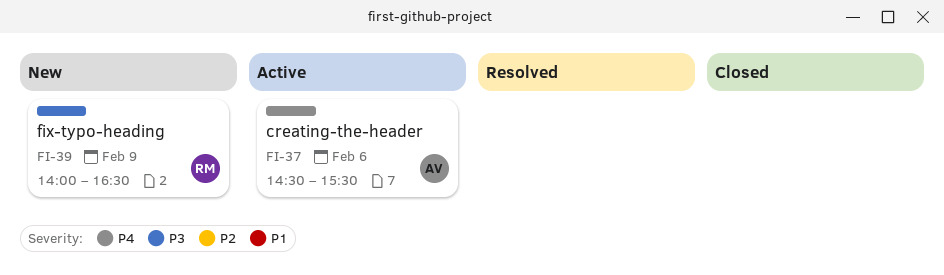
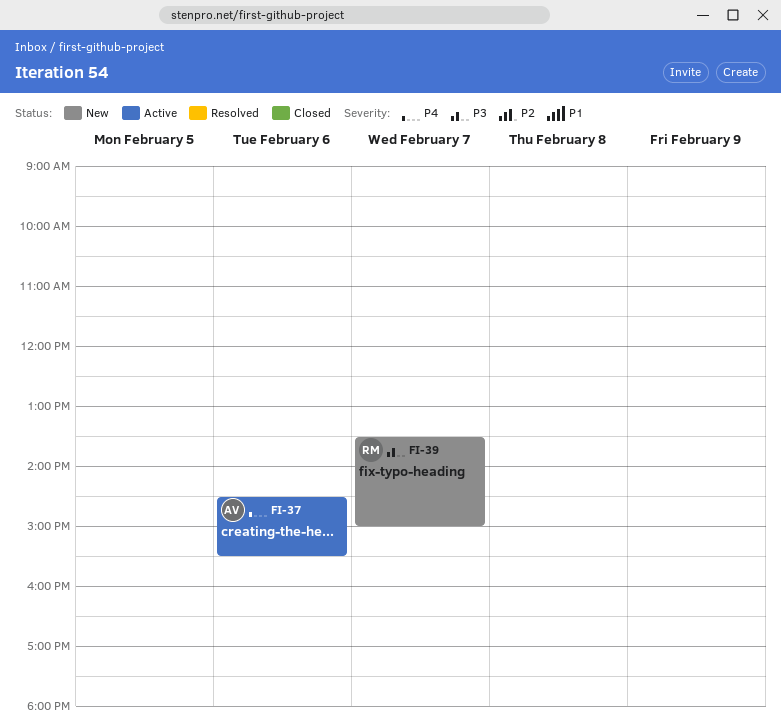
FI-39, day: Feb 9 -> Feb 7
FI-39, begins: 14:00 -> 13:30
FI-39, ends: 16:30 -> 15:00

